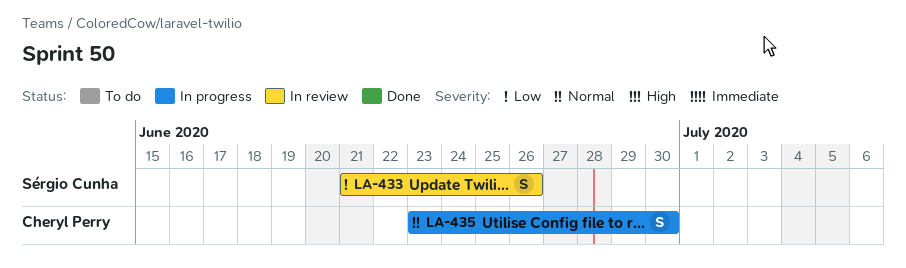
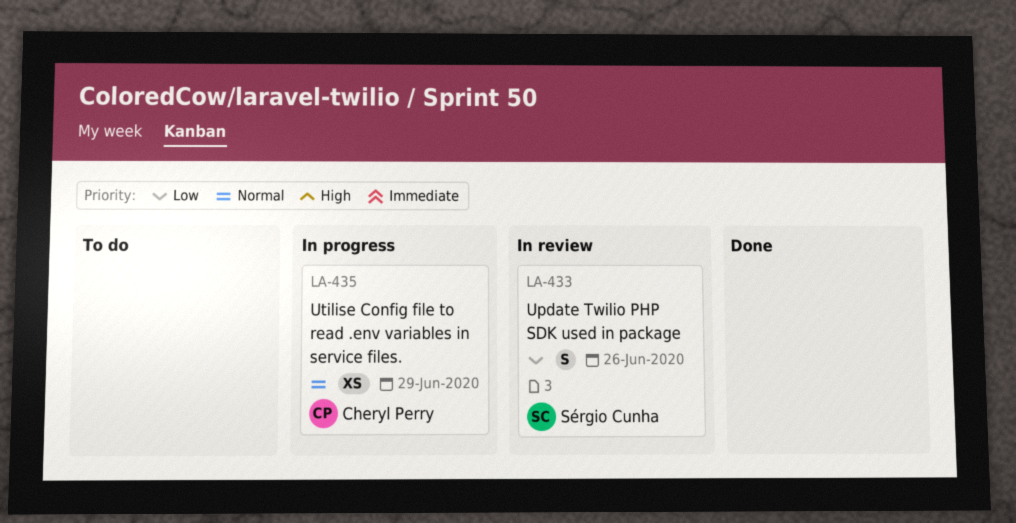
LA-435, estimate: S -> XS
LA-435, due: Jun 30 -> Jun 29

